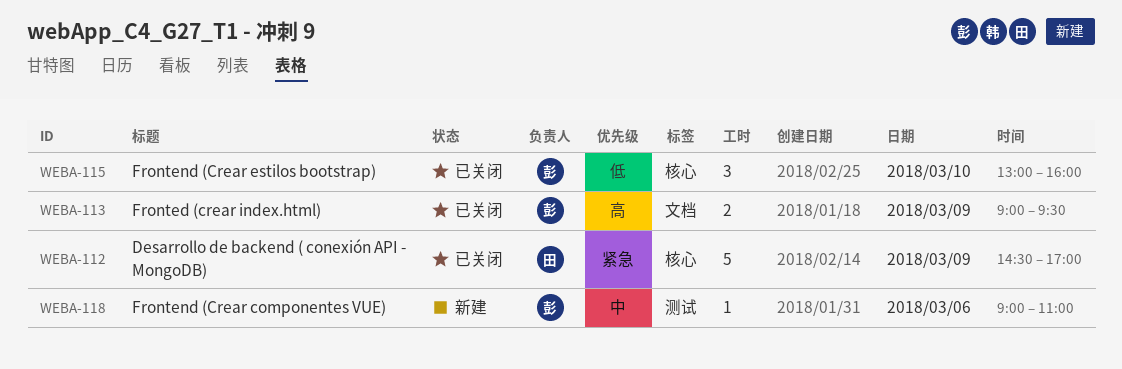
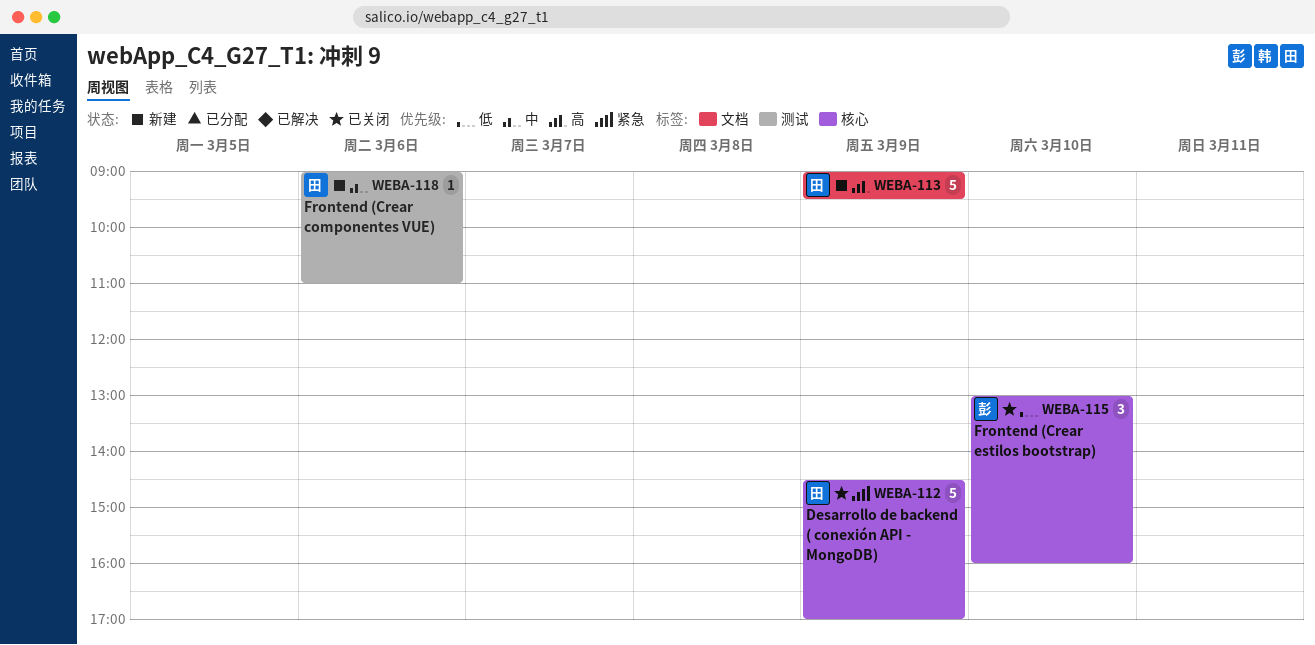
WEBA-113, status: 已关闭 -> 新建
WEBA-113, owner: 彭 -> 田
WEBA-113, estimate: 2 -> 5
WEBA-118, owner: 彭 -> 田

